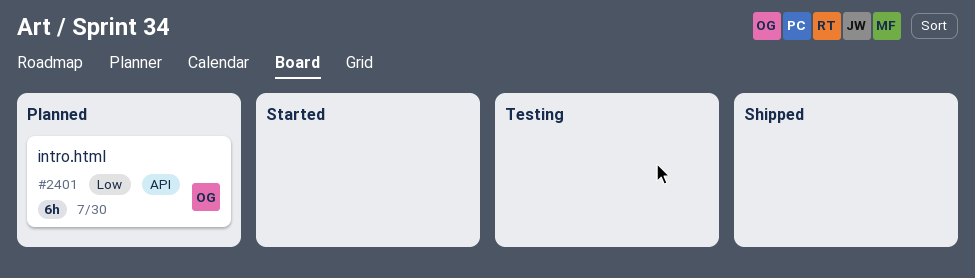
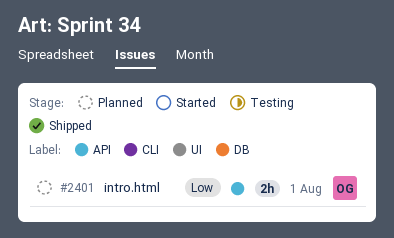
#2401, estimate: 6h -> 2h
#2401, due: Jul 30 -> Aug 1

